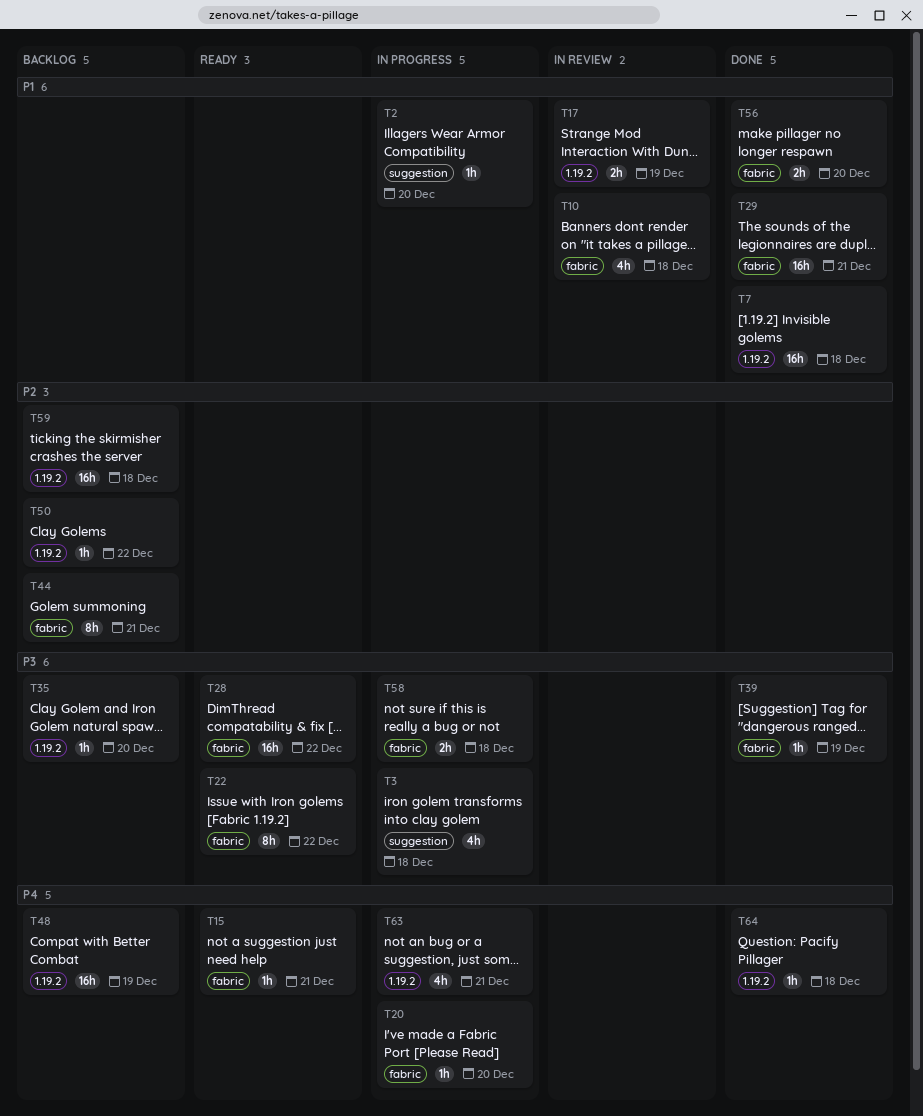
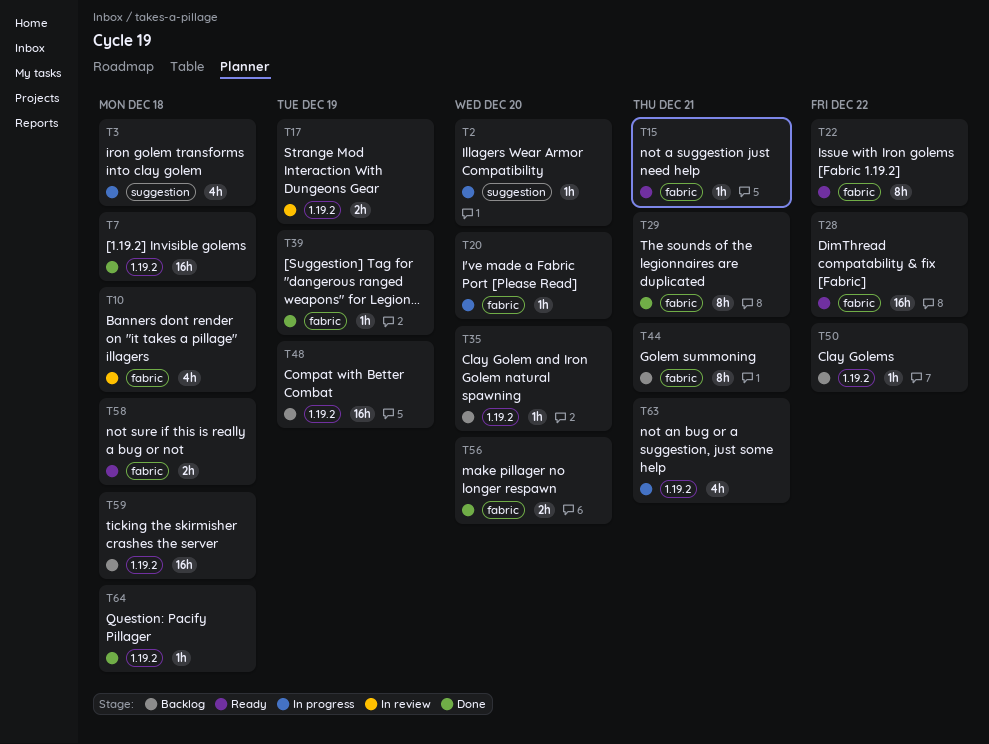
T29, estimate: 16h -> 8h
T58, status: In progress -> Ready

